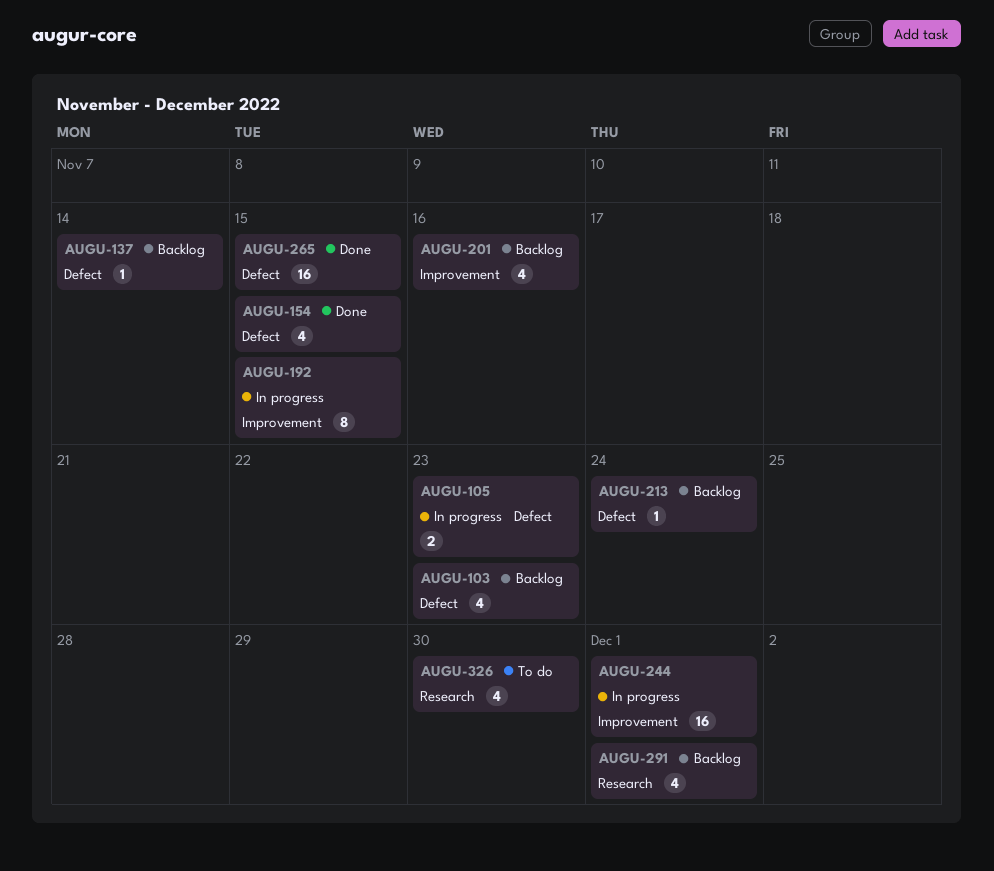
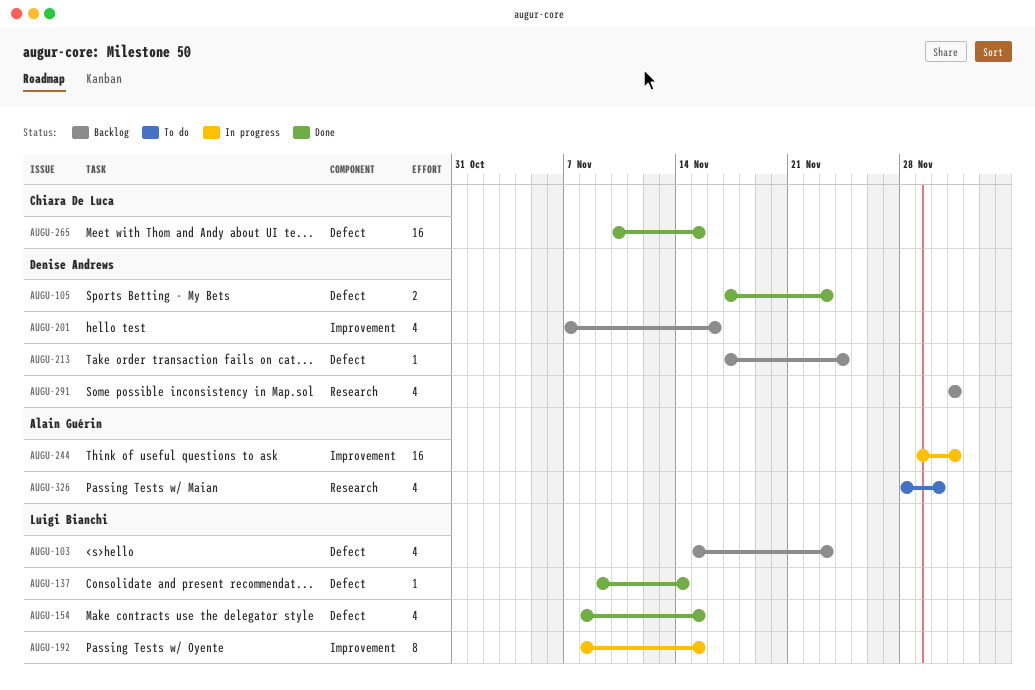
AUGU-105, status: In progress -> Done
AUGU-137, status: Backlog -> Done

